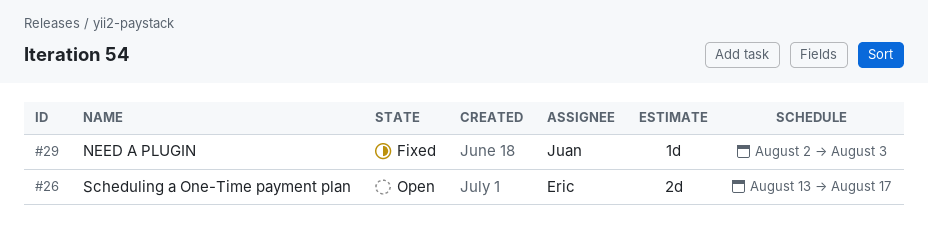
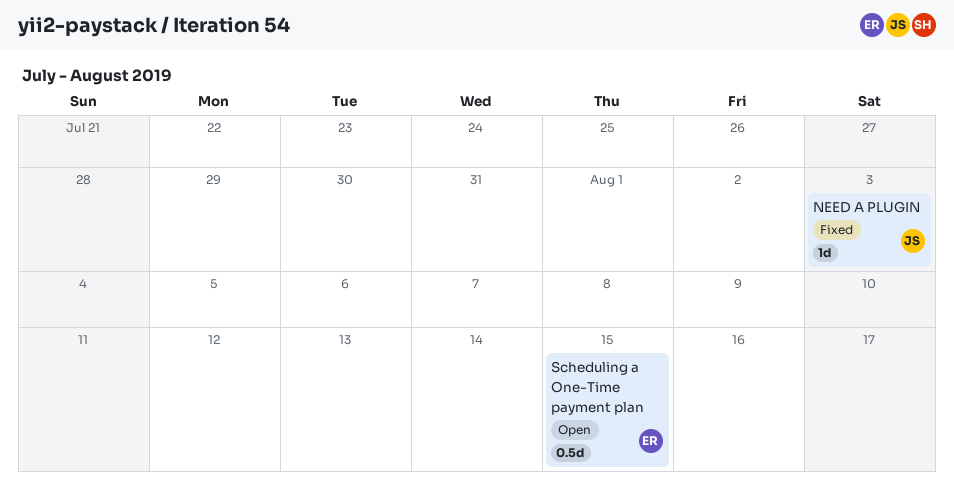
Scheduling a One-Time payment plan, estimate: 2d -> 0.5d
Scheduling a One-Time payment plan, due: Aug 17 -> Aug 15

